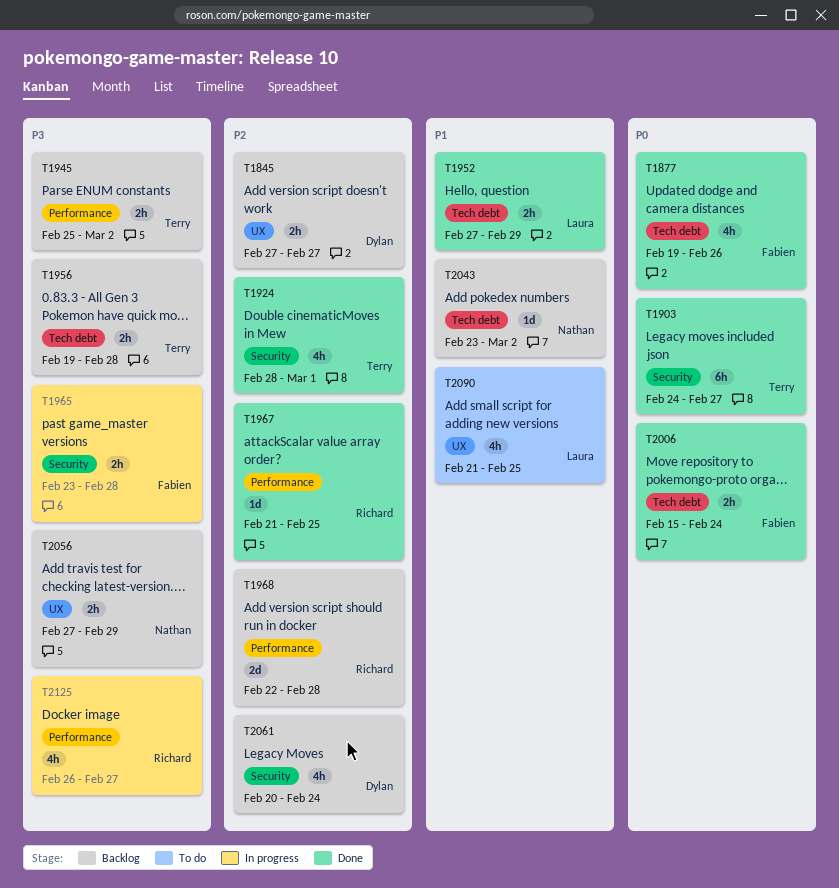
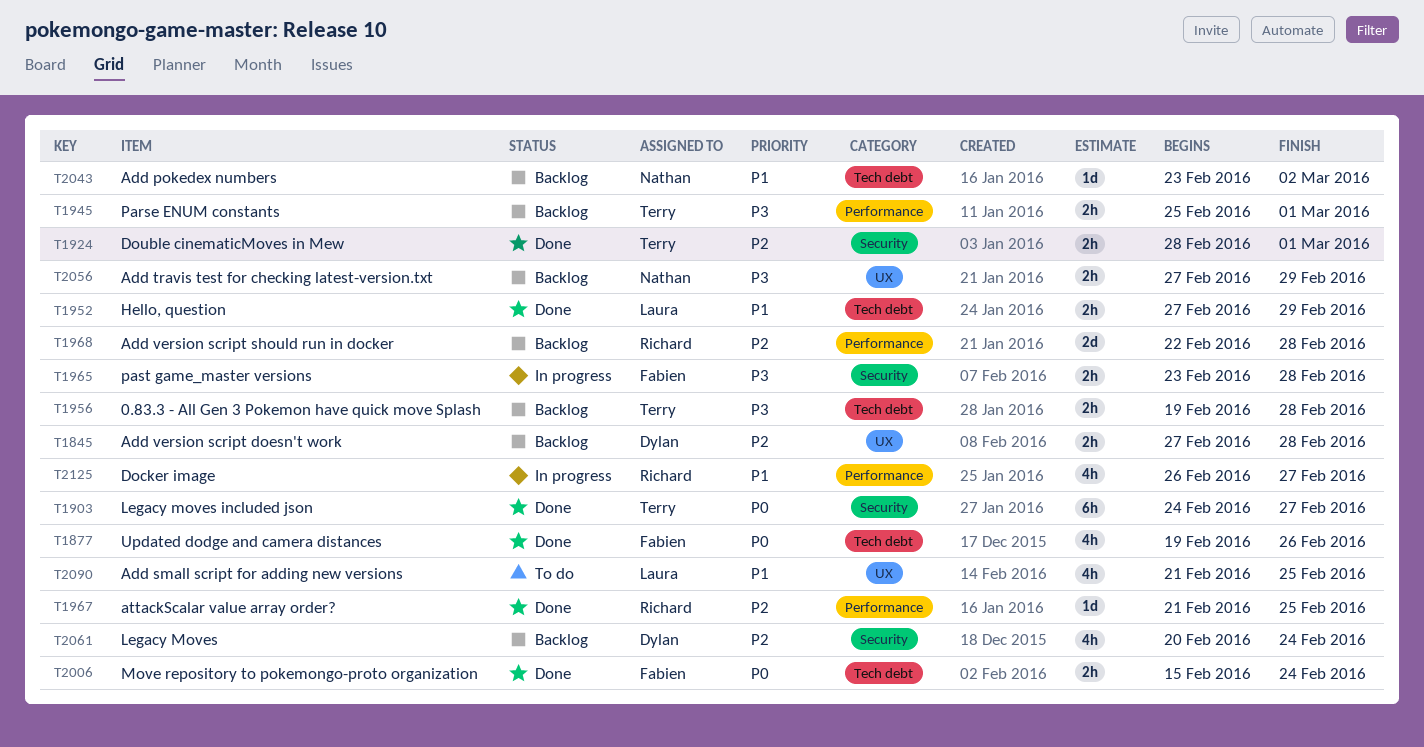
T1845, due: Feb 27 -> Feb 28
T1924, estimate: 4h -> 2h
T1945, due: Mar 2 -> Mar 1
T2125, priority: P3 -> P1

